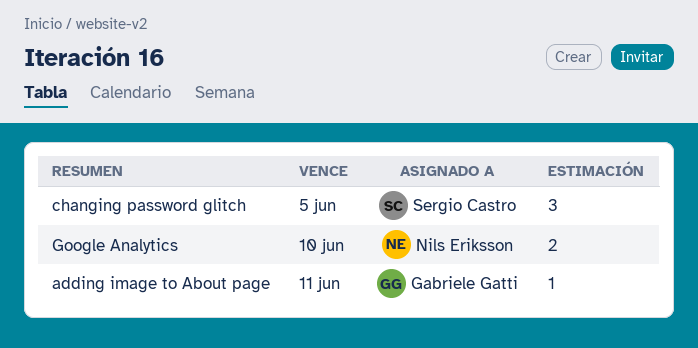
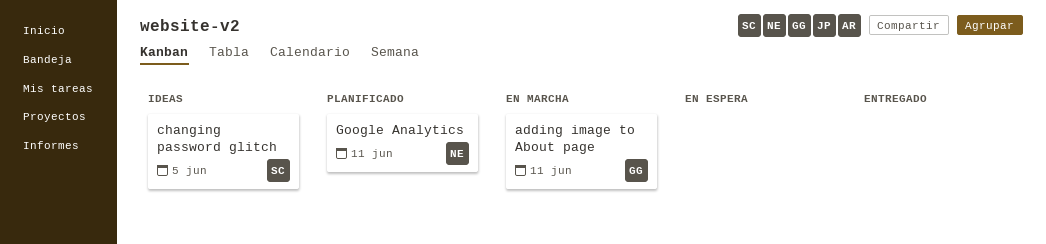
Google Analytics, due: Jun 10 -> Jun 11

